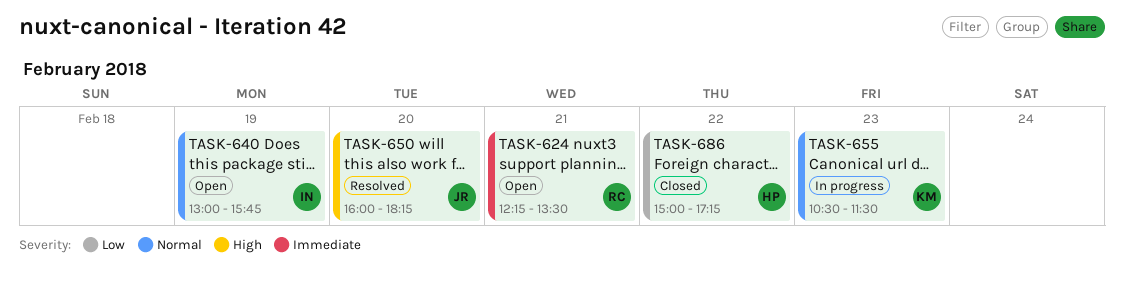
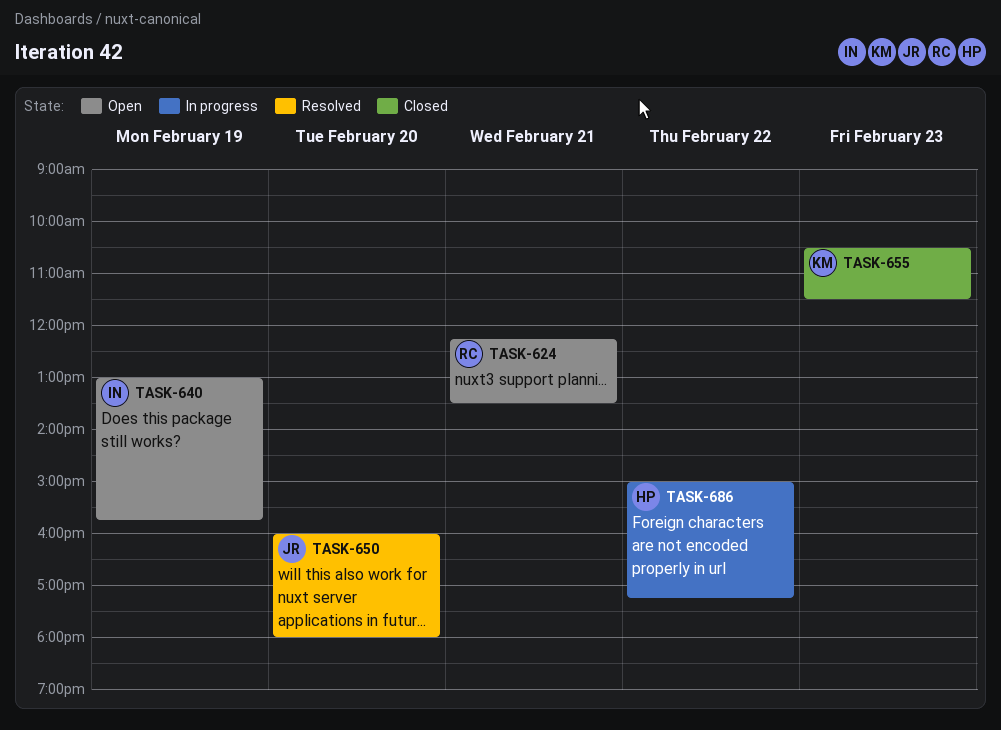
TASK-650, ends: 18:15 -> 18:00
TASK-655, status: In progress -> Closed
TASK-686, status: Closed -> In progress

